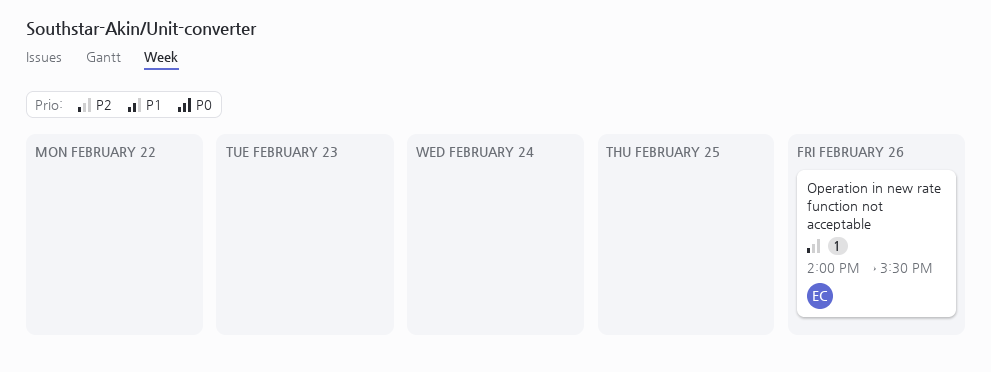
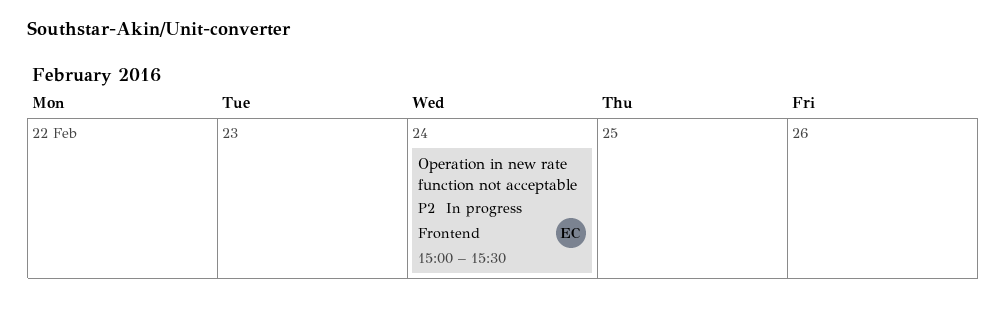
Operation in new rate function not acceptable, day: Feb 26 -> Feb 24
Operation in new rate function not acceptable, begins: 14:00 -> 15:00

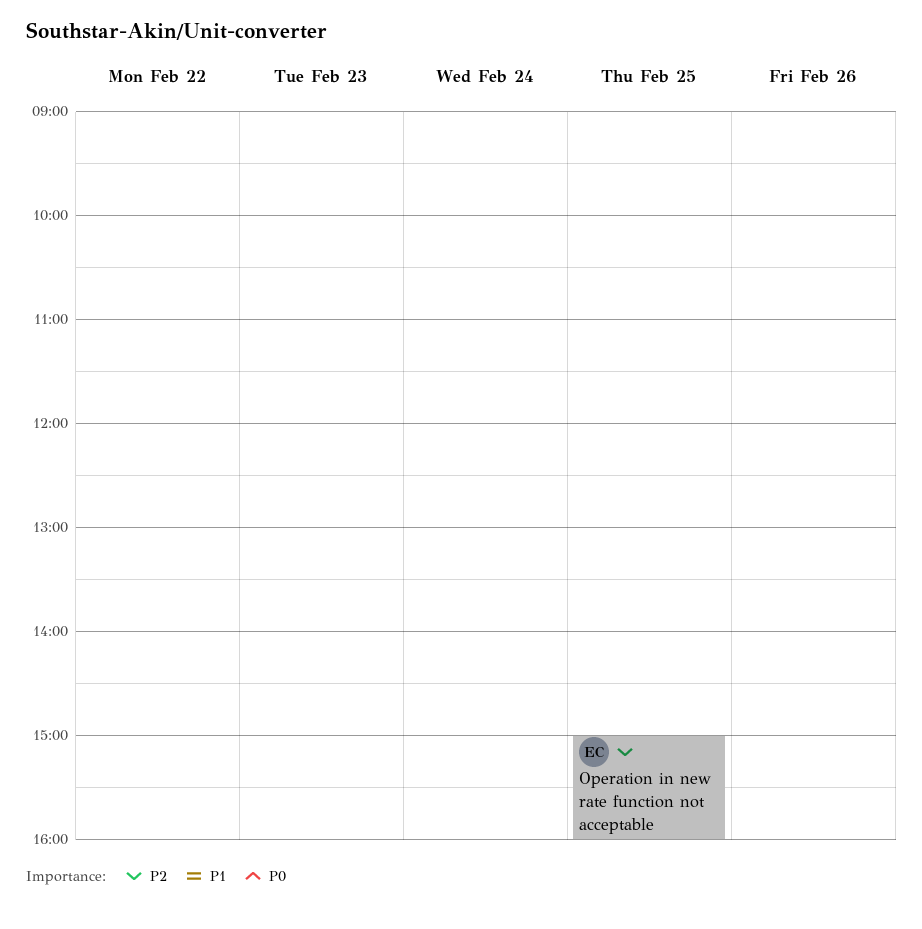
Operation in new rate function not acceptable, day: Feb 24 -> Feb 25
Operation in new rate function not acceptable, ends: 15:30 -> 16:00

